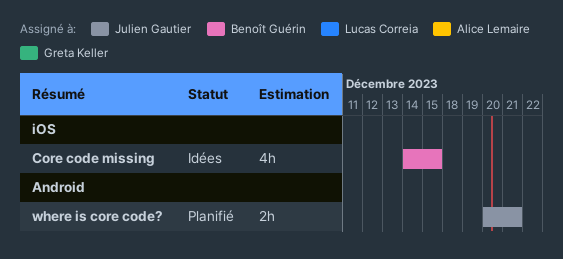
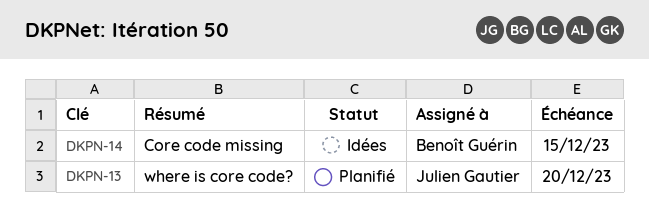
where is core code?, due: Dec 21 -> Dec 20

